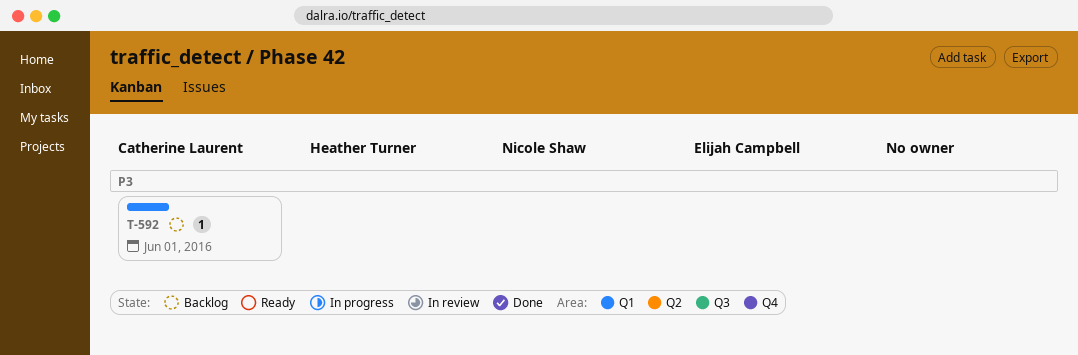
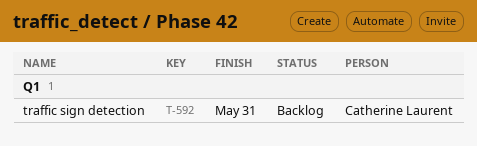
T-592, due: Jun 1 -> May 31

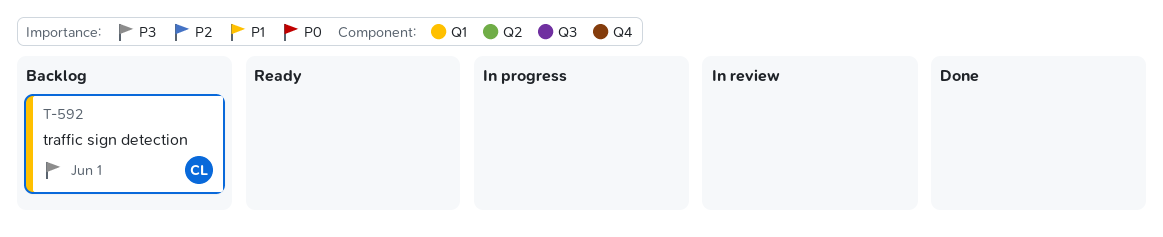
T-592, due: May 31 -> Jun 1

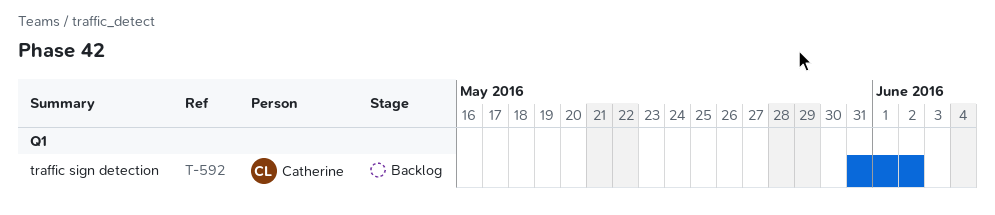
T-592, due: Jun 1 -> Jun 2

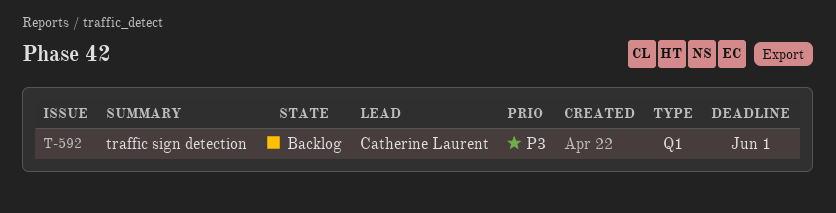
T-592, due: Jun 2 -> Jun 1

